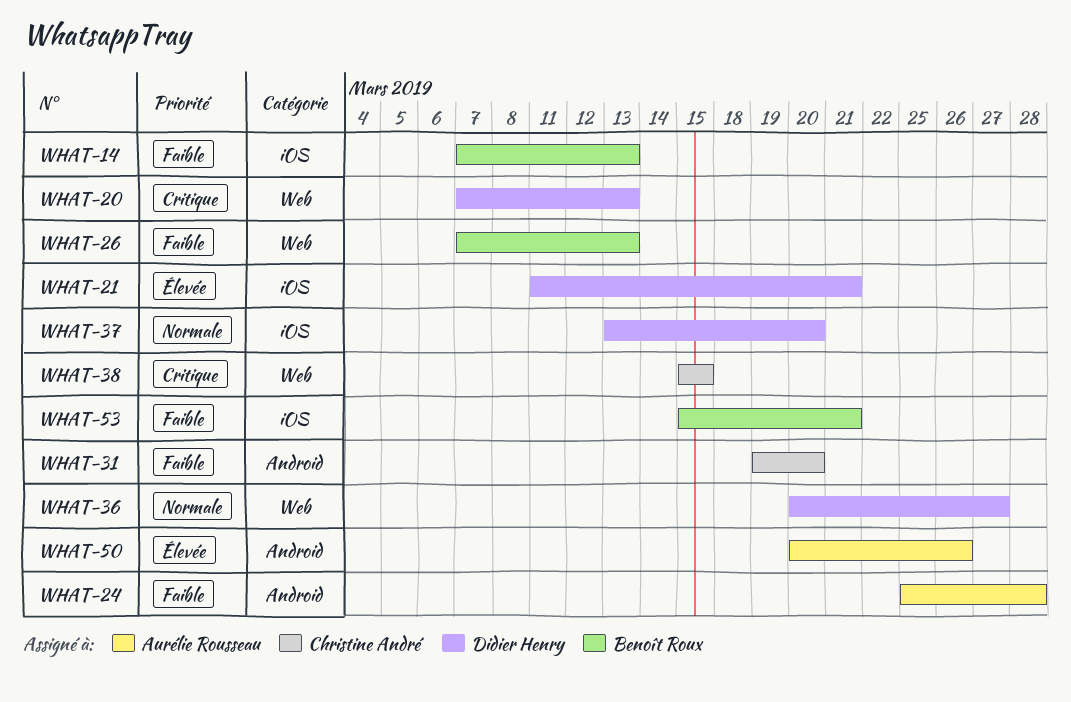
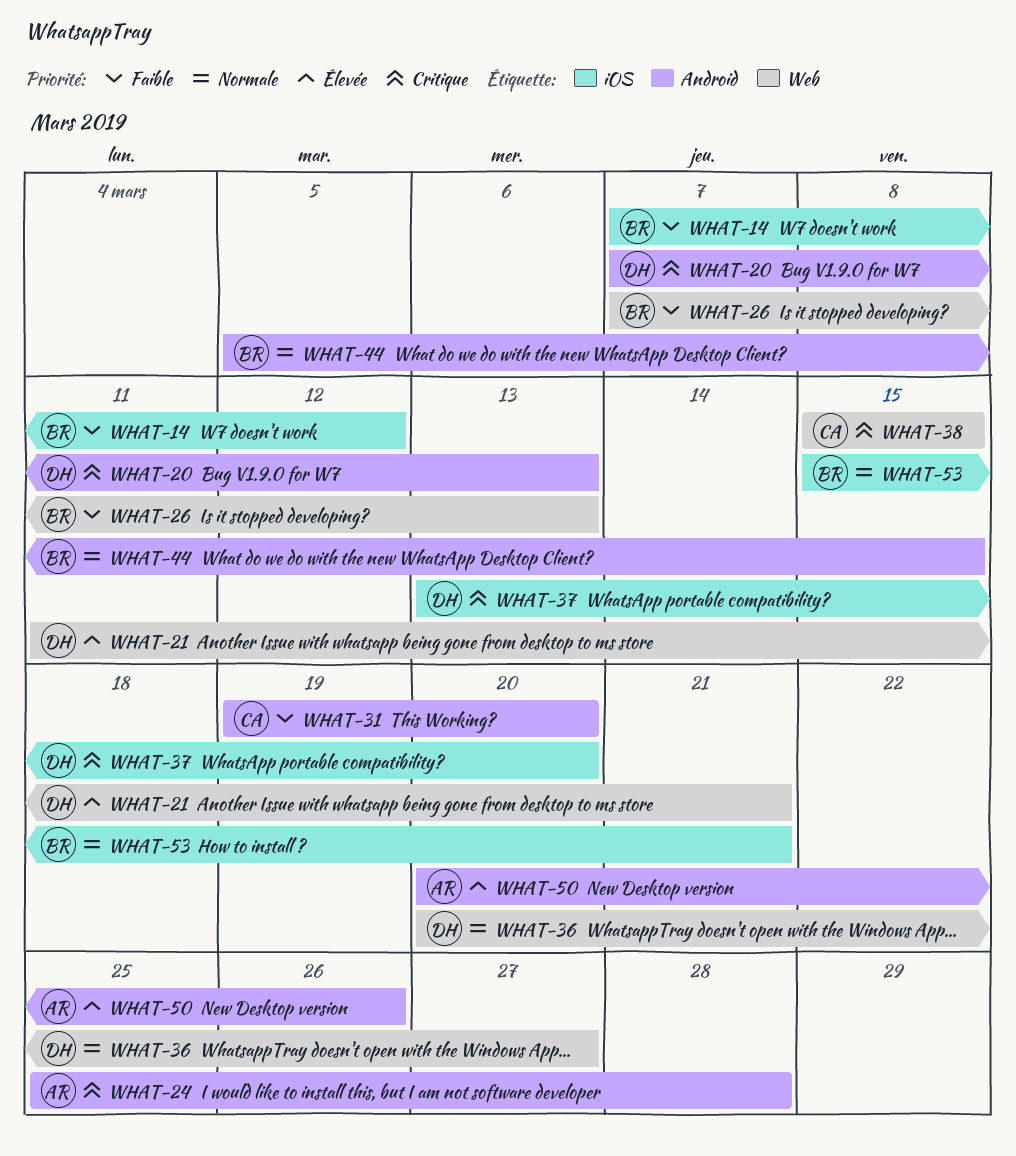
WHAT-14, due: Mar 13 -> Mar 12
WHAT-20, label: Web -> Android
WHAT-21, label: iOS -> Web
WHAT-24, priority: Faible -> Critique
WHAT-37, priority: Normale -> Critique
WHAT-44: none -> present
WHAT-53, priority: Faible -> Normale

